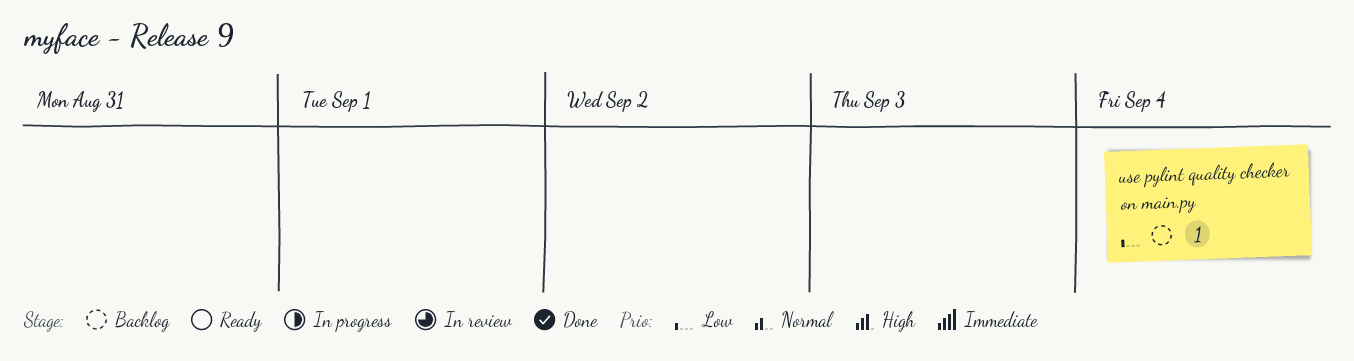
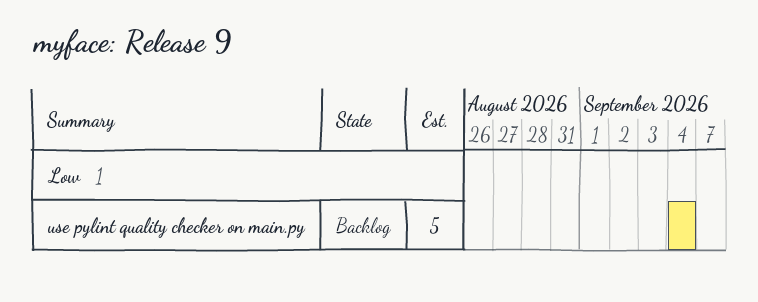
use pylint quality checker on main.py, estimate: 1 -> 5

